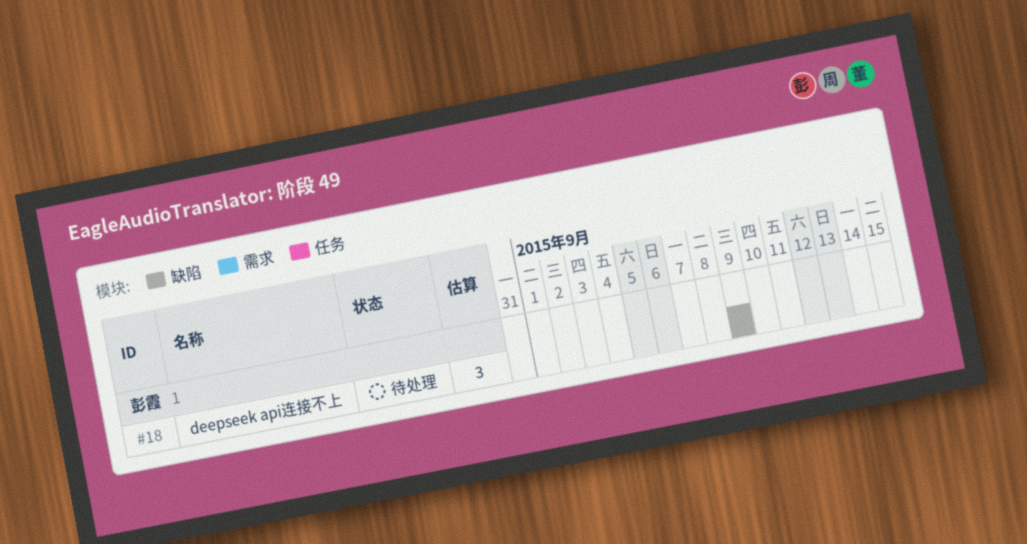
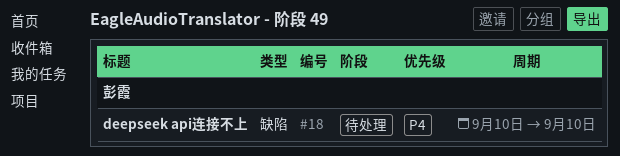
#18, start: Sep 9 -> Sep 10
#18, due: Sep 9 -> Sep 10

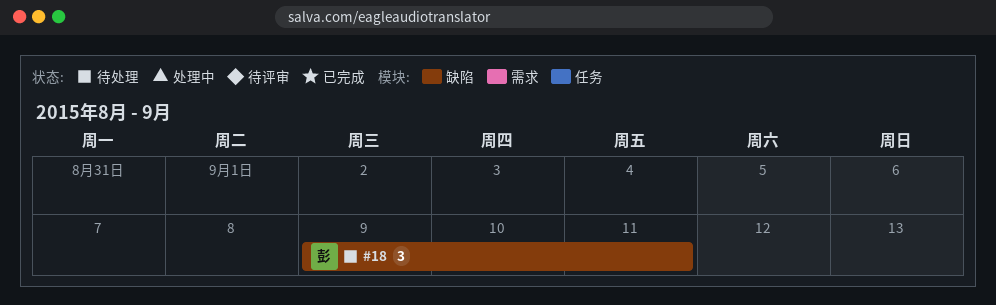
#18, start: Sep 10 -> Sep 9
#18, due: Sep 10 -> Sep 11

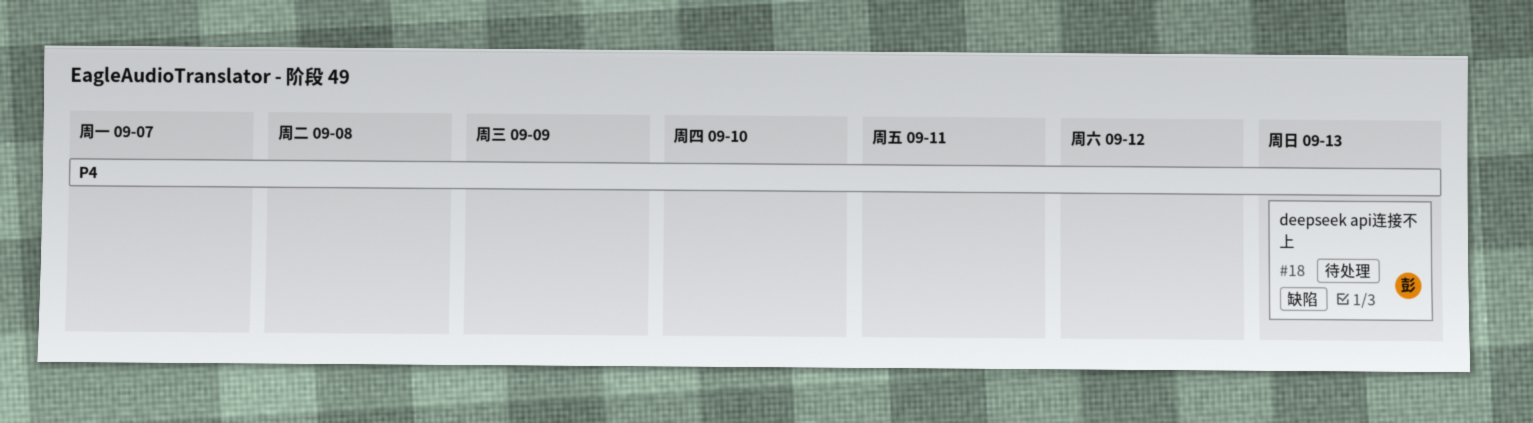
#18, due: Sep 11 -> Sep 13

